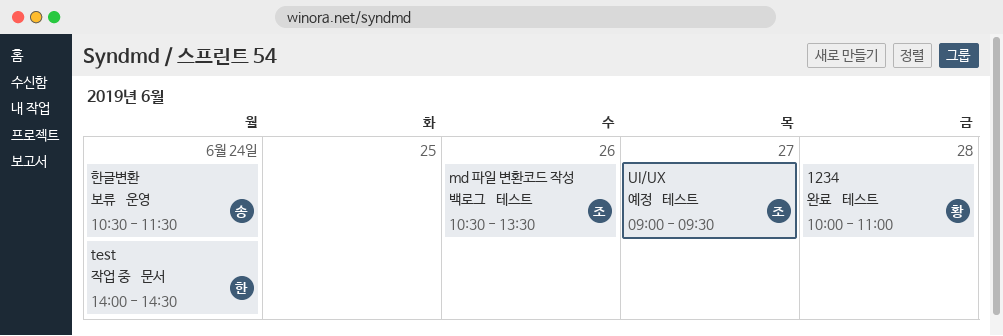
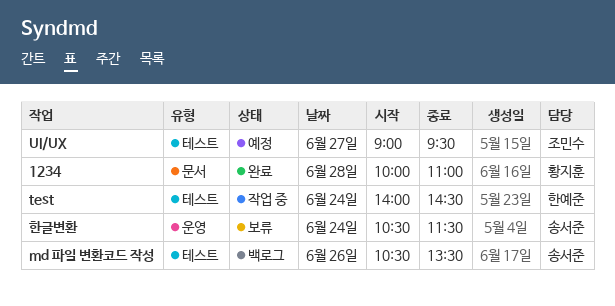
1234, label: 테스트 -> 문서
md 파일 변환코드 작성, owner: 조민수 -> 송서준
test, label: 문서 -> 테스트

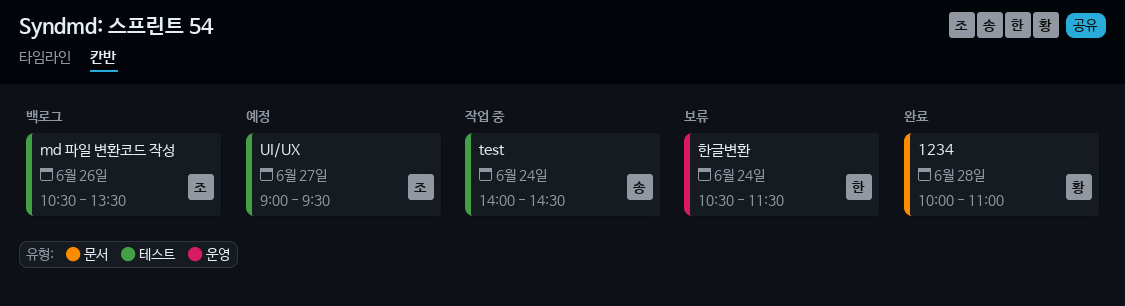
md 파일 변환코드 작성, owner: 송서준 -> 조민수
test, owner: 한예준 -> 송서준
한글변환, owner: 송서준 -> 한예준

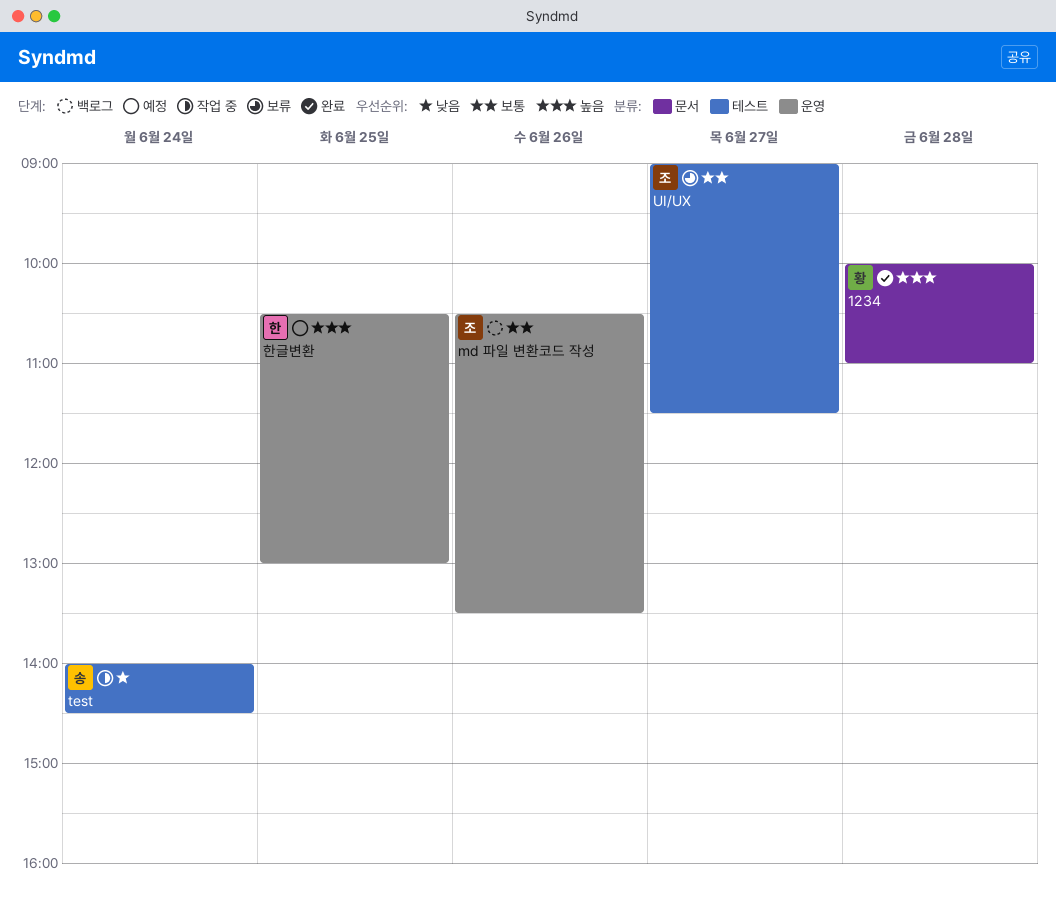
md 파일 변환코드 작성, label: 테스트 -> 운영
UI/UX, status: 예정 -> 보류
UI/UX, ends: 09:30 -> 11:30
한글변환, status: 보류 -> 예정
한글변환, day: Jun 24 -> Jun 25
한글변환, ends: 11:30 -> 13:00

